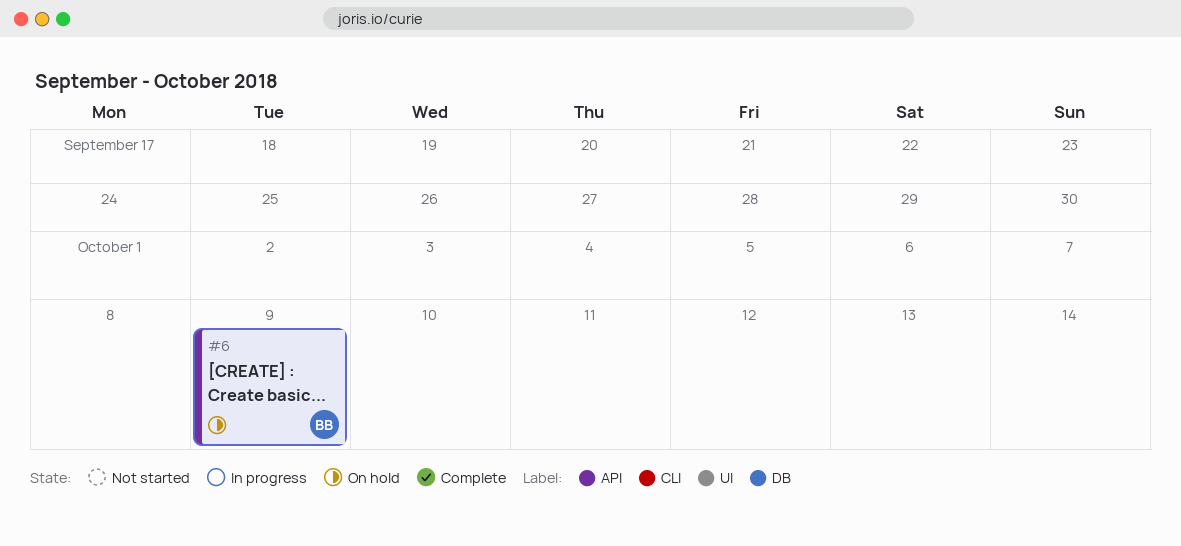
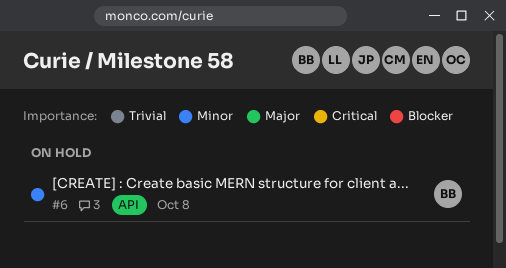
#6, due: Oct 9 -> Oct 8

